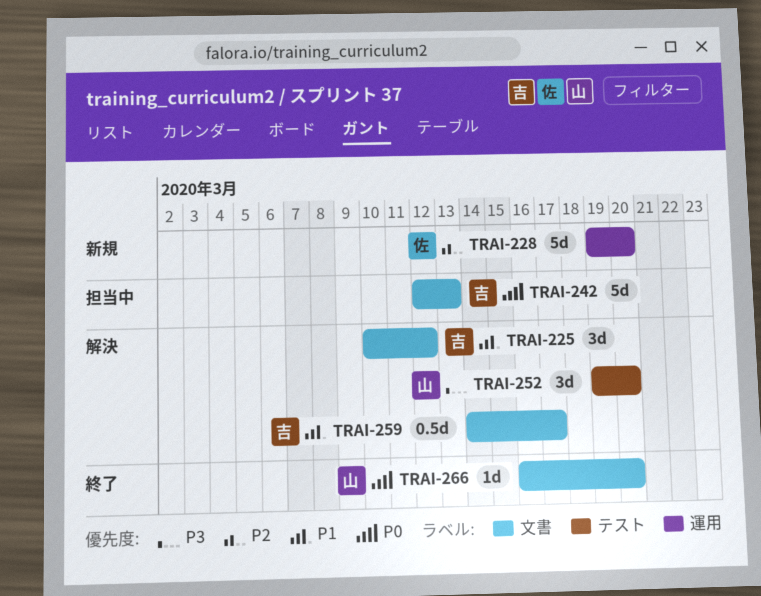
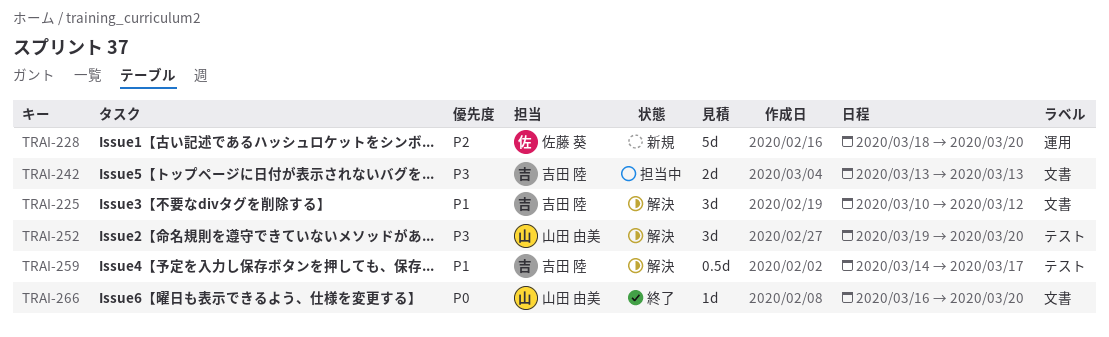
TRAI-228, start: Mar 19 -> Mar 18
TRAI-242, priority: P0 -> P3
TRAI-242, estimate: 5d -> 2d
TRAI-242, start: Mar 12 -> Mar 13
TRAI-259, label: 文書 -> テスト

